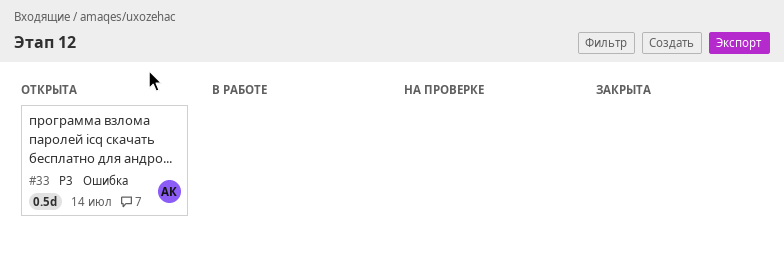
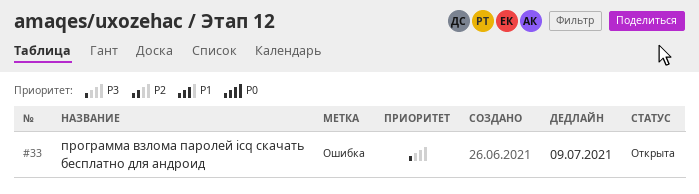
#33, due: Jul 14 -> Jul 9

